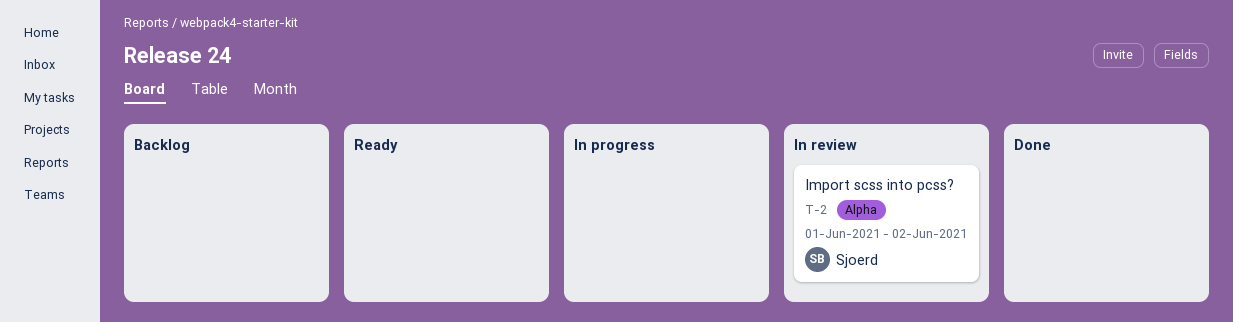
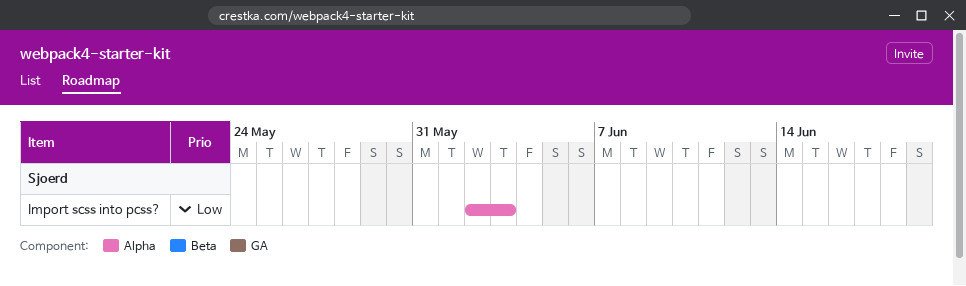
Import scss into pcss?, start: Jun 1 -> Jun 2
Import scss into pcss?, due: Jun 2 -> Jun 3

